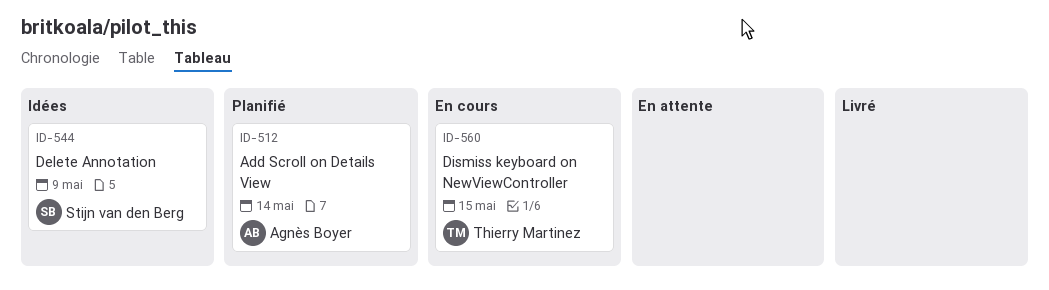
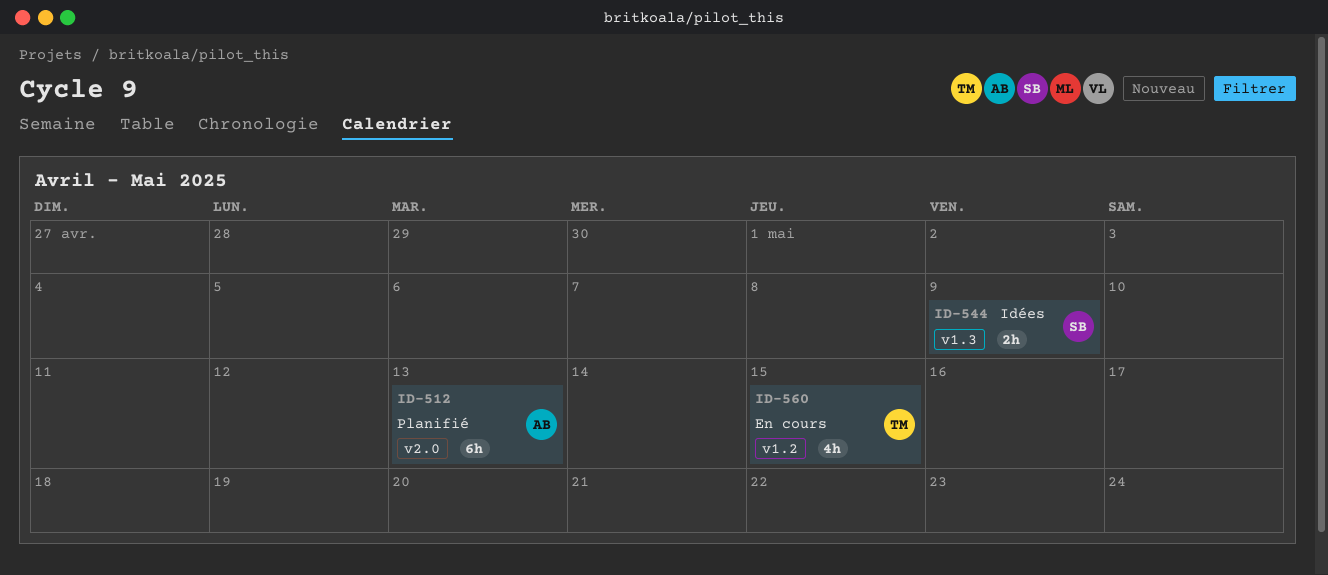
ID-512, due: May 14 -> May 13

